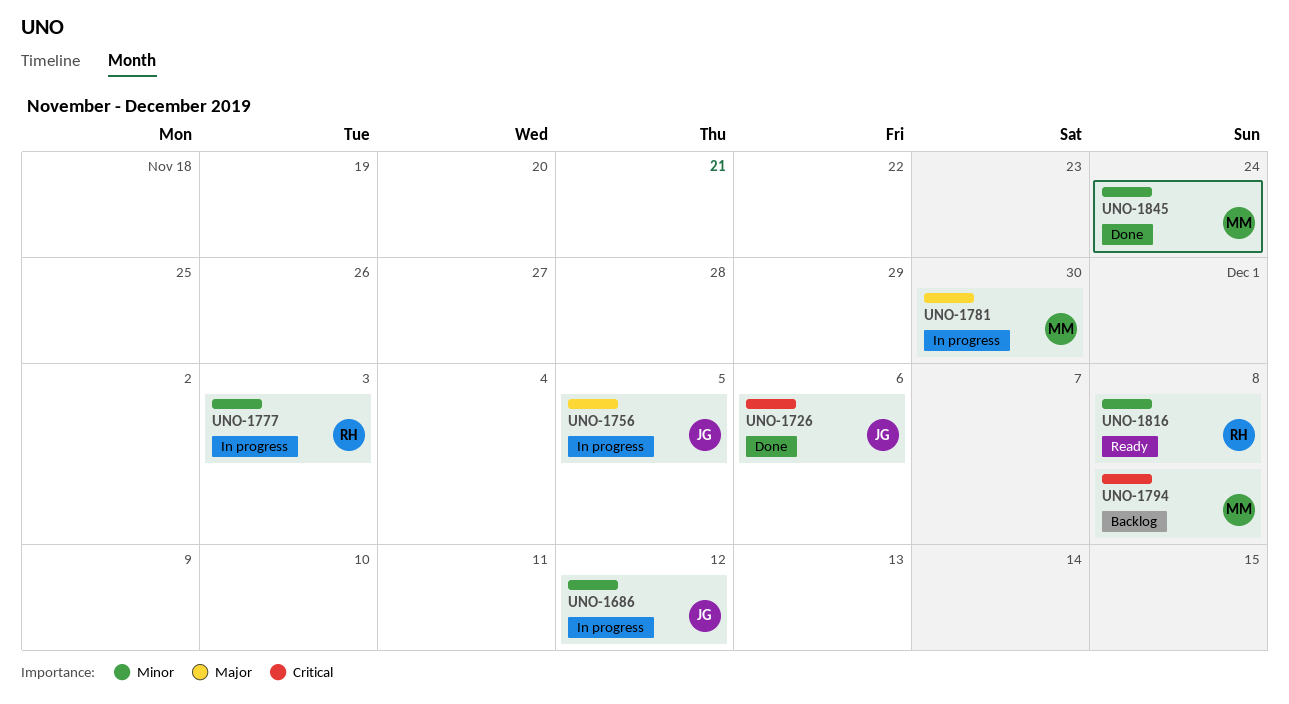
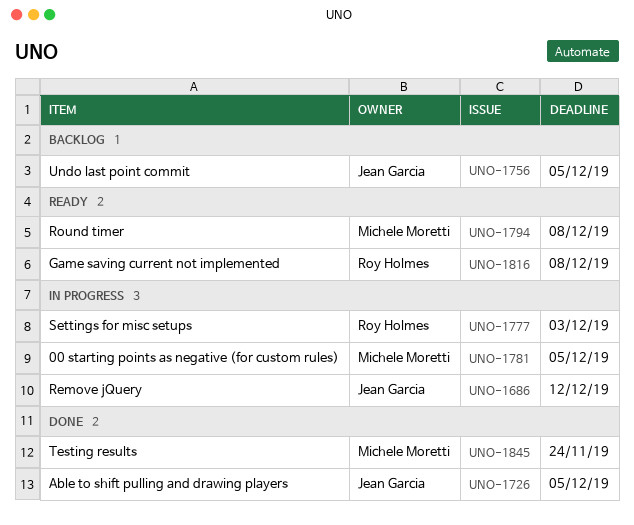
UNO-1726, due: Dec 6 -> Dec 5
UNO-1756, status: In progress -> Backlog
UNO-1781, due: Nov 30 -> Dec 5
UNO-1794, status: Backlog -> Ready

